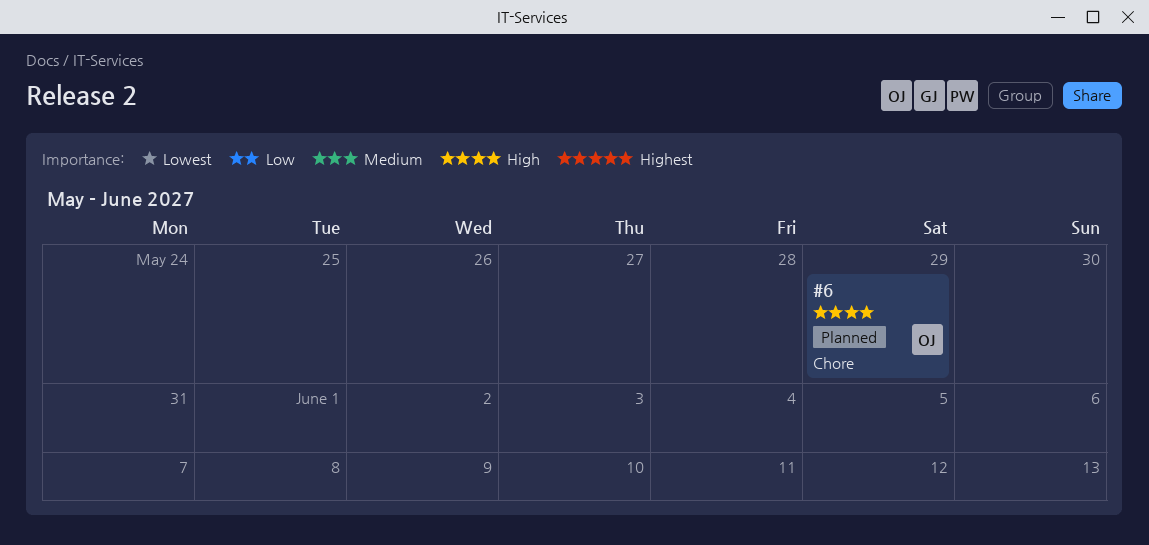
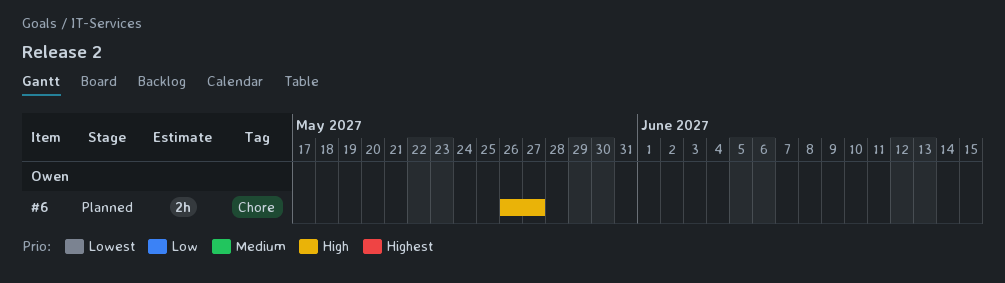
#6, due: May 29 -> May 27

